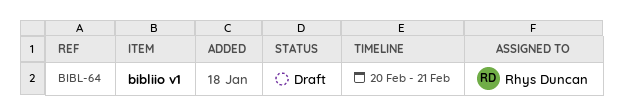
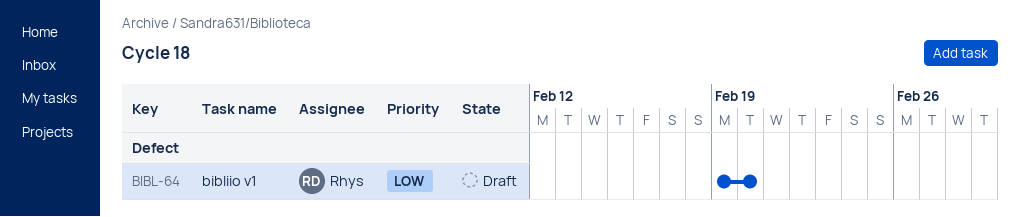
BIBL-64, start: Feb 20 -> Feb 19
BIBL-64, due: Feb 21 -> Feb 20

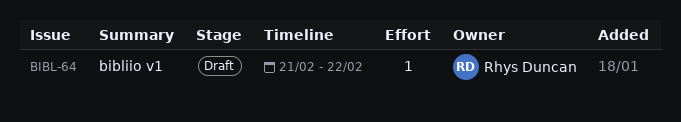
BIBL-64, start: Feb 19 -> Feb 21
BIBL-64, due: Feb 20 -> Feb 22

